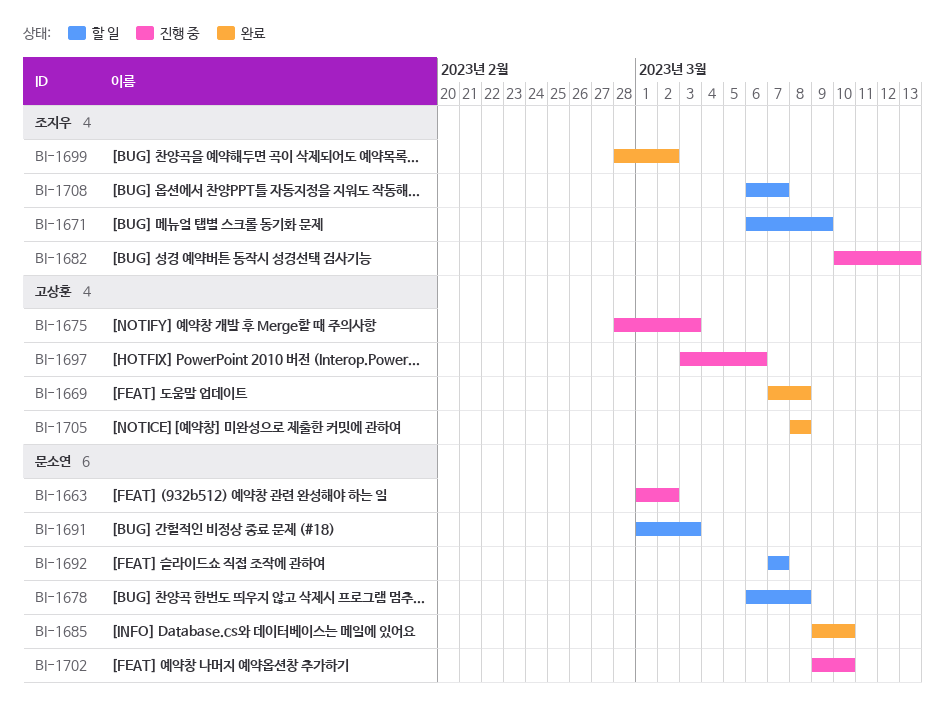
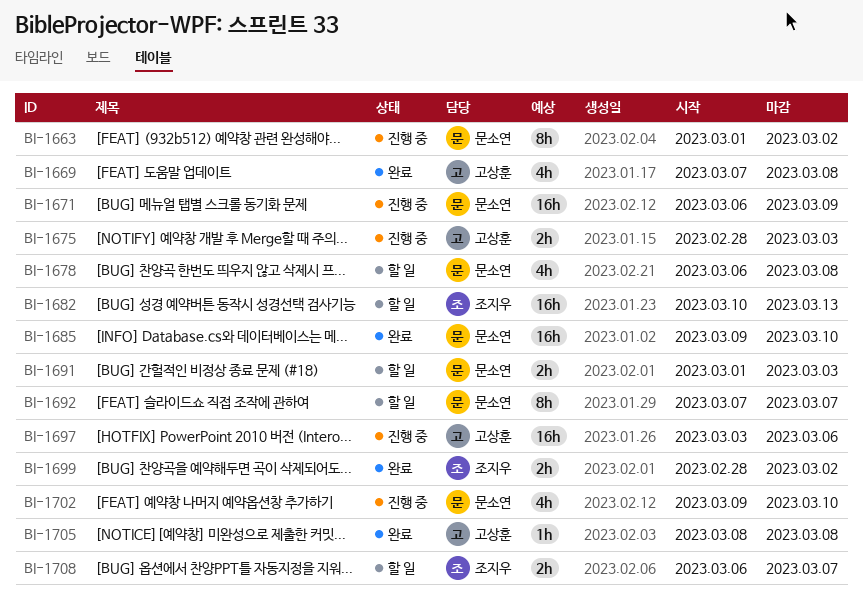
BI-1671, status: 할 일 -> 진행 중
BI-1671, owner: 조지우 -> 문소연
BI-1682, status: 진행 중 -> 할 일

